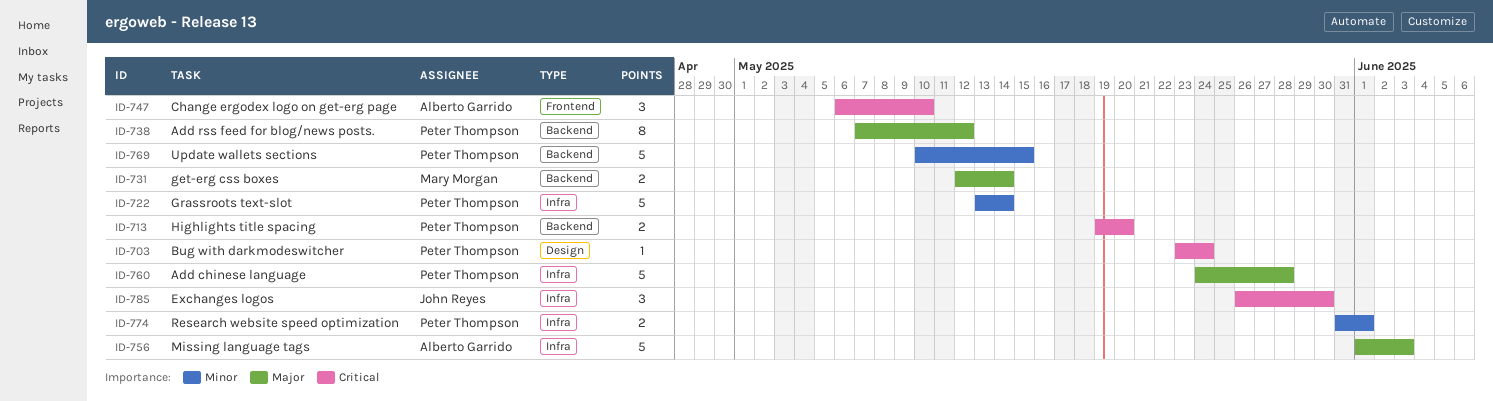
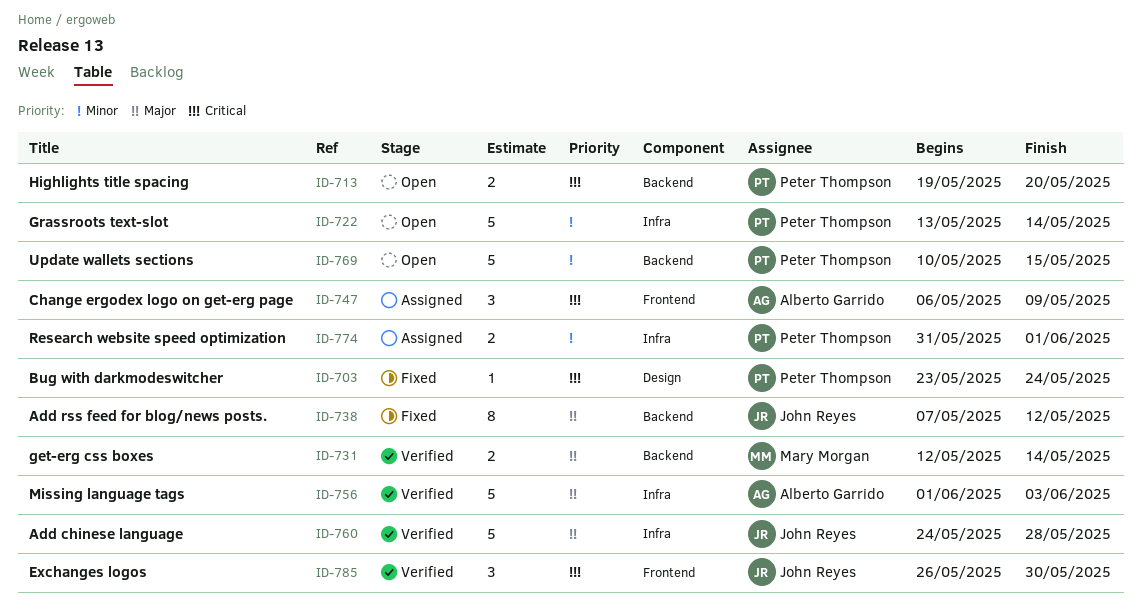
ID-738, owner: Peter Thompson -> John Reyes
ID-747, due: May 10 -> May 9
ID-760, owner: Peter Thompson -> John Reyes
ID-785, label: Infra -> Frontend

